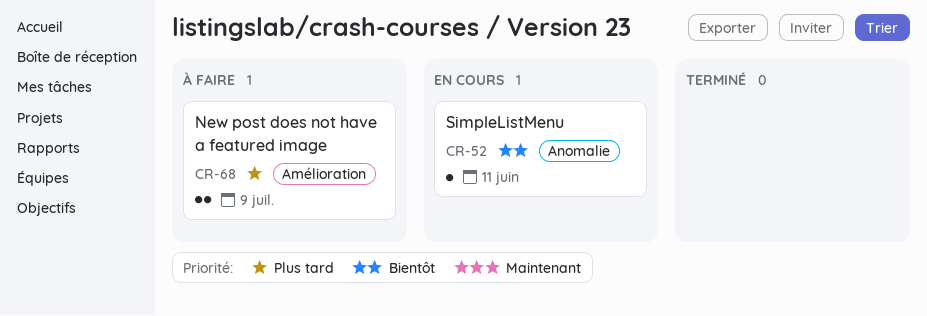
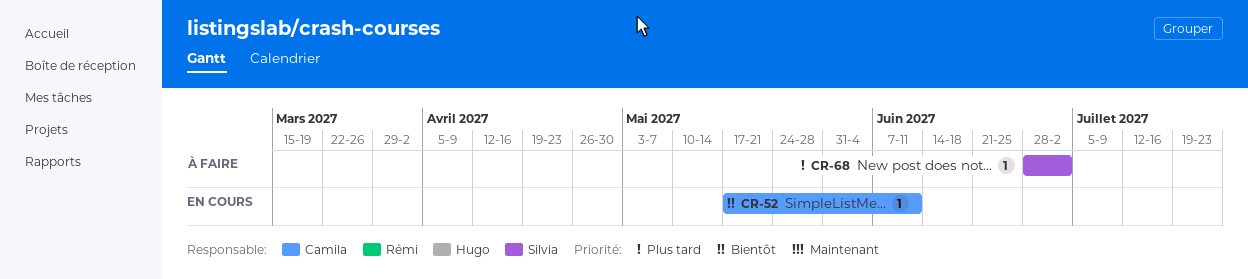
CR-68, estimate: 2 -> 1
CR-68, due: Jul 9 -> Jul 2

